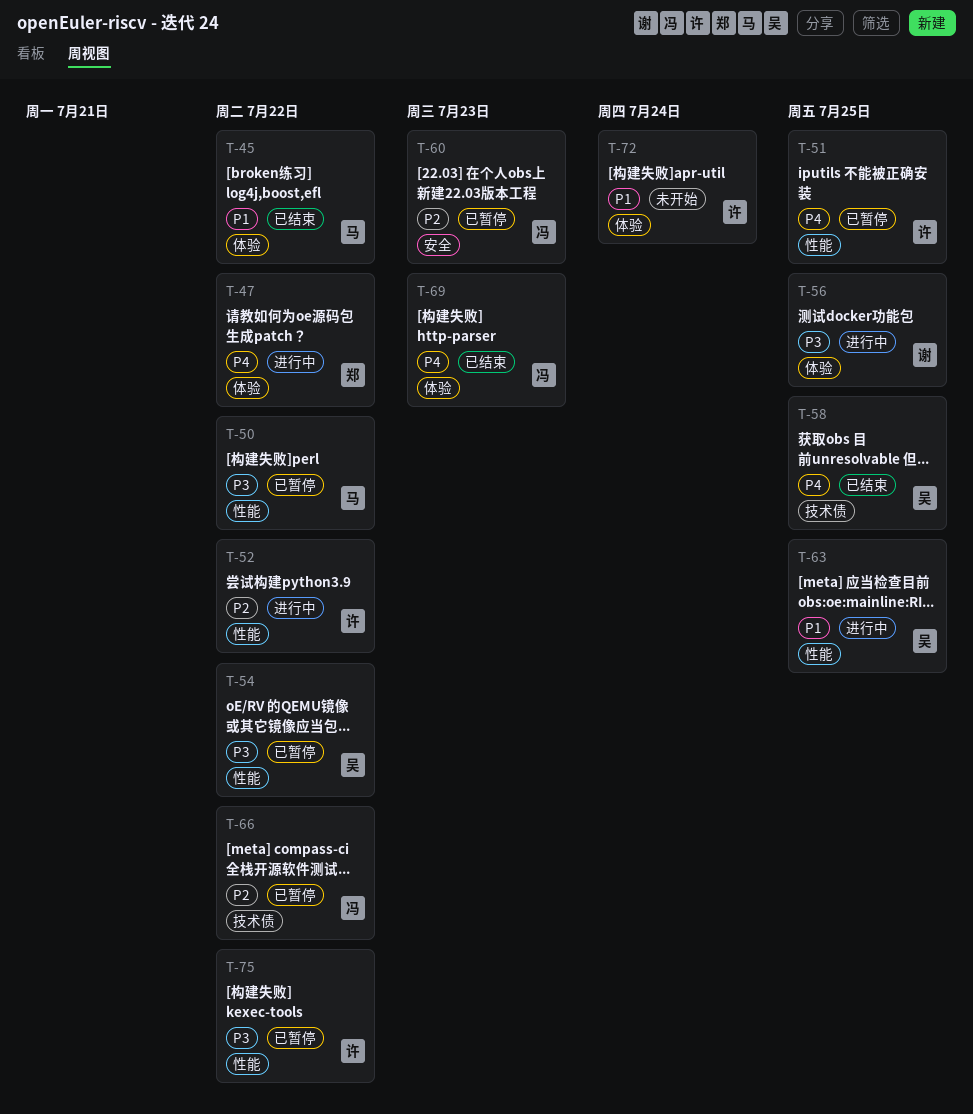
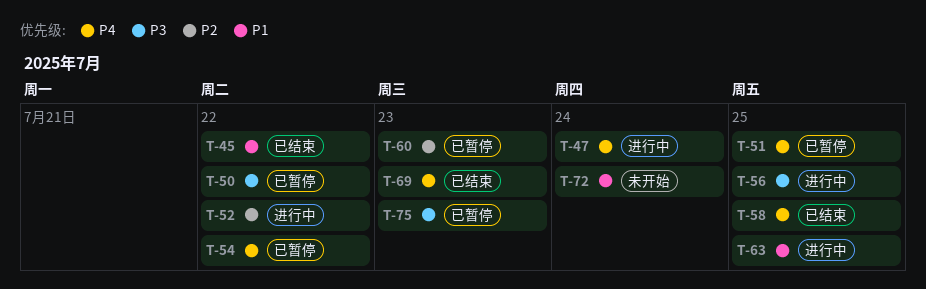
T-47, due: Jul 22 -> Jul 24
T-54, priority: P3 -> P4
T-66: present -> none
T-75, due: Jul 22 -> Jul 23

